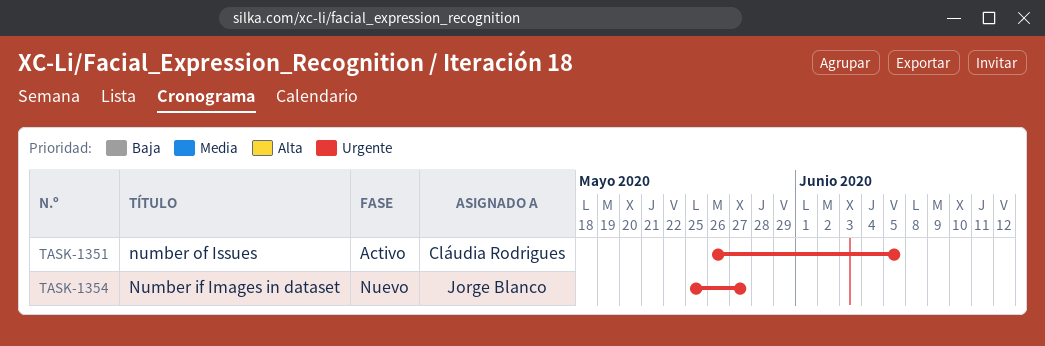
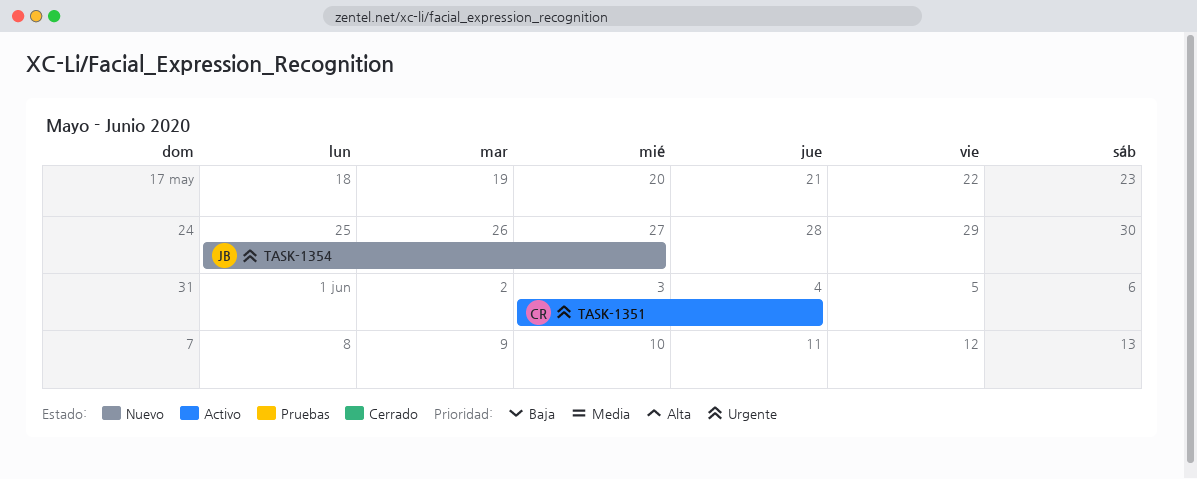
TASK-1351, start: May 26 -> Jun 3
TASK-1351, due: Jun 5 -> Jun 4

